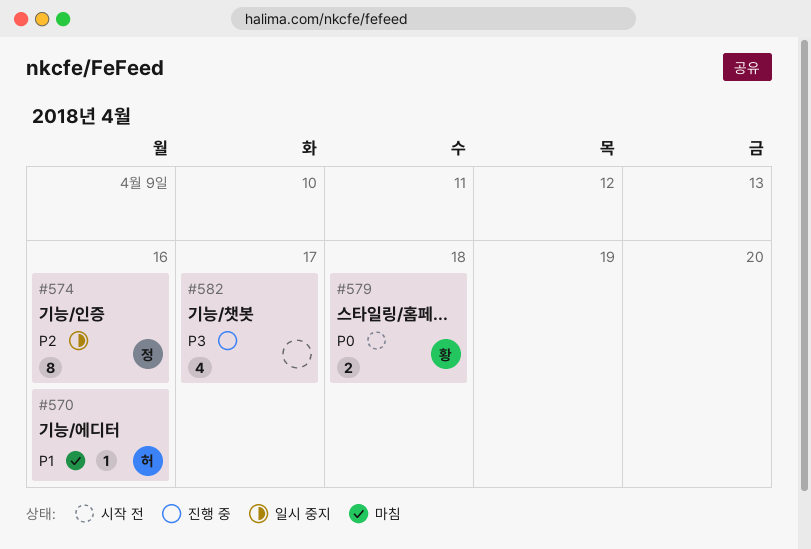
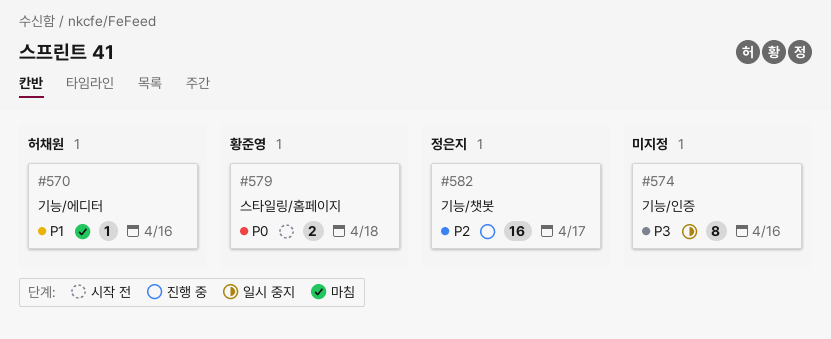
#574, owner: 정은지 -> none
#574, priority: P2 -> P3
#582, owner: none -> 정은지
#582, priority: P3 -> P2
#582, estimate: 4 -> 16

